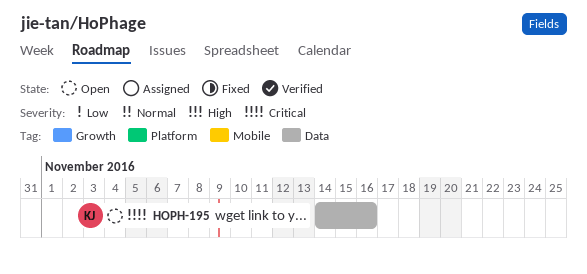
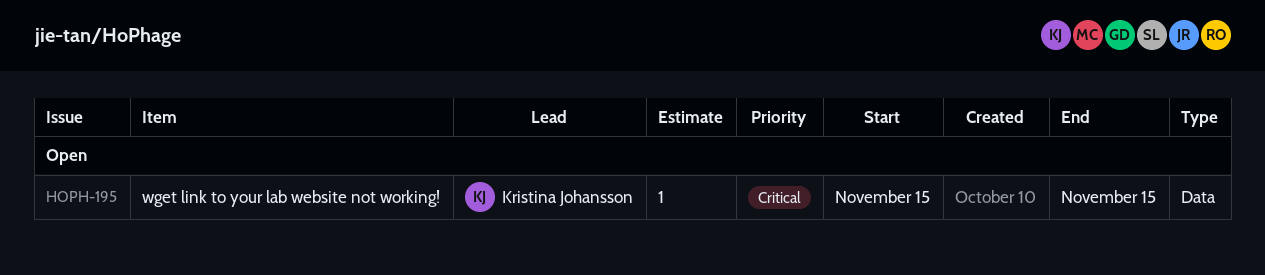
HOPH-195, start: Nov 14 -> Nov 15
HOPH-195, due: Nov 16 -> Nov 15

